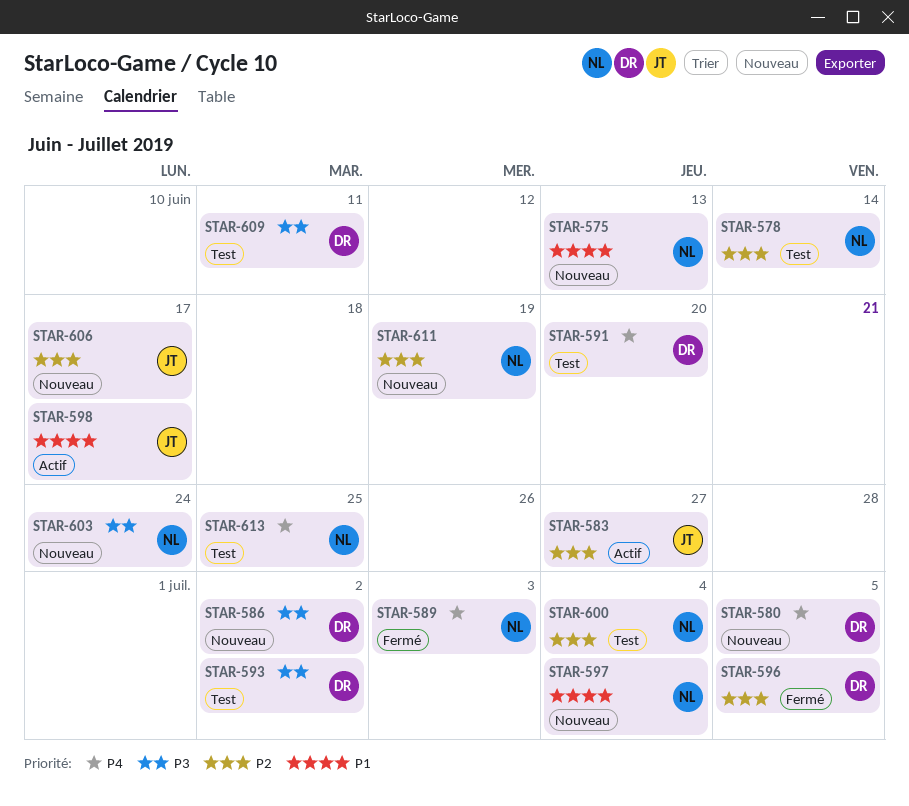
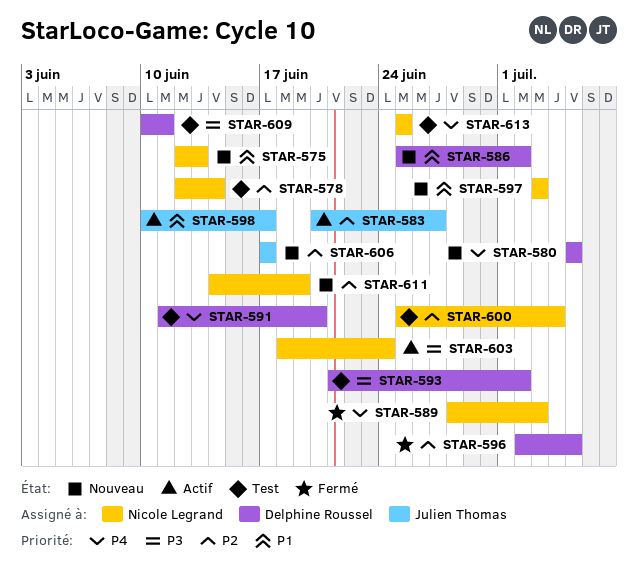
STAR-586, priority: P3 -> P1
STAR-597, due: Jul 4 -> Jul 3
STAR-603, status: Nouveau -> Actif

